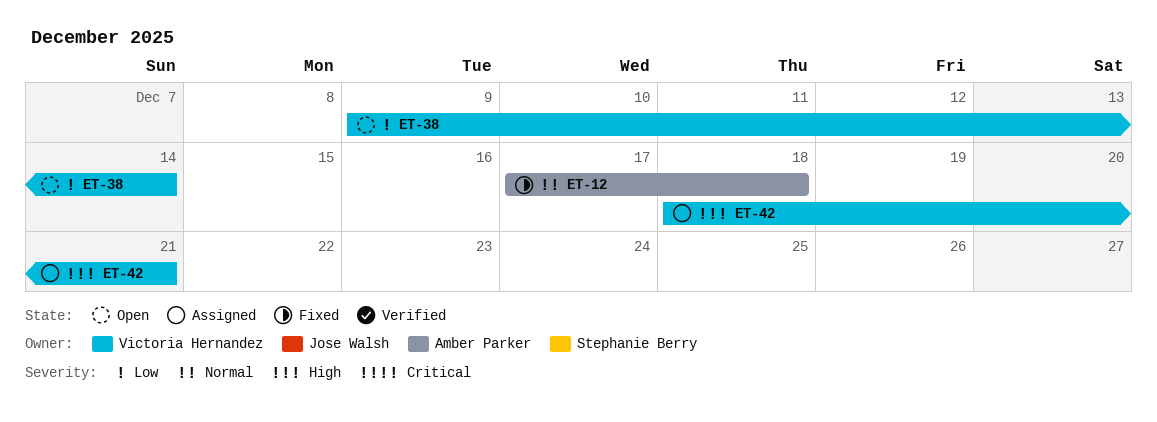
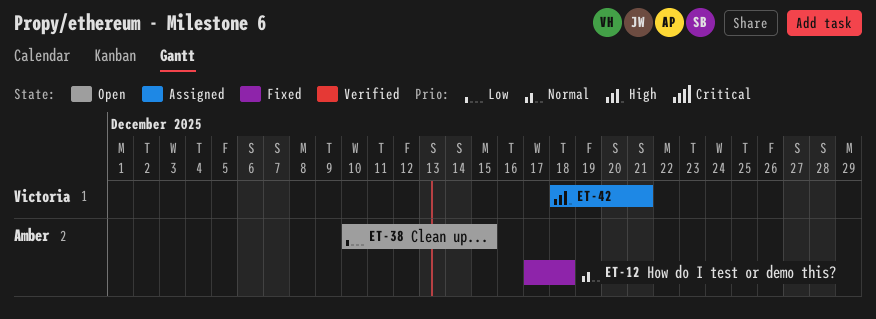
ET-38, owner: Victoria Hernandez -> Amber Parker
ET-38, start: Dec 9 -> Dec 10
ET-38, due: Dec 14 -> Dec 15

